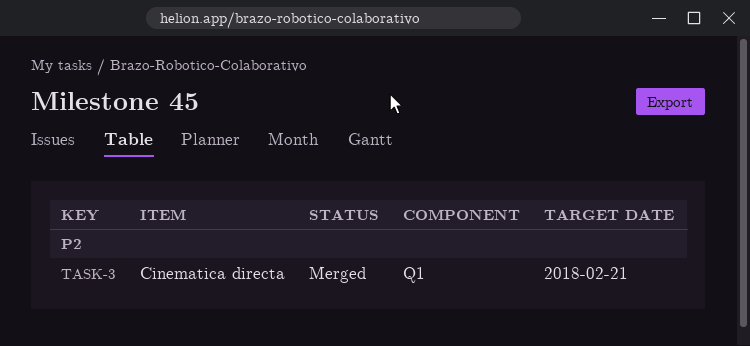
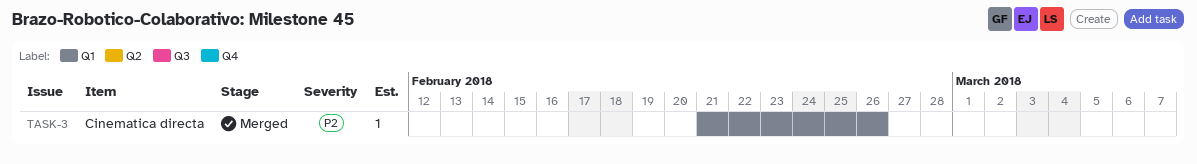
TASK-3, due: Feb 21 -> Feb 26

